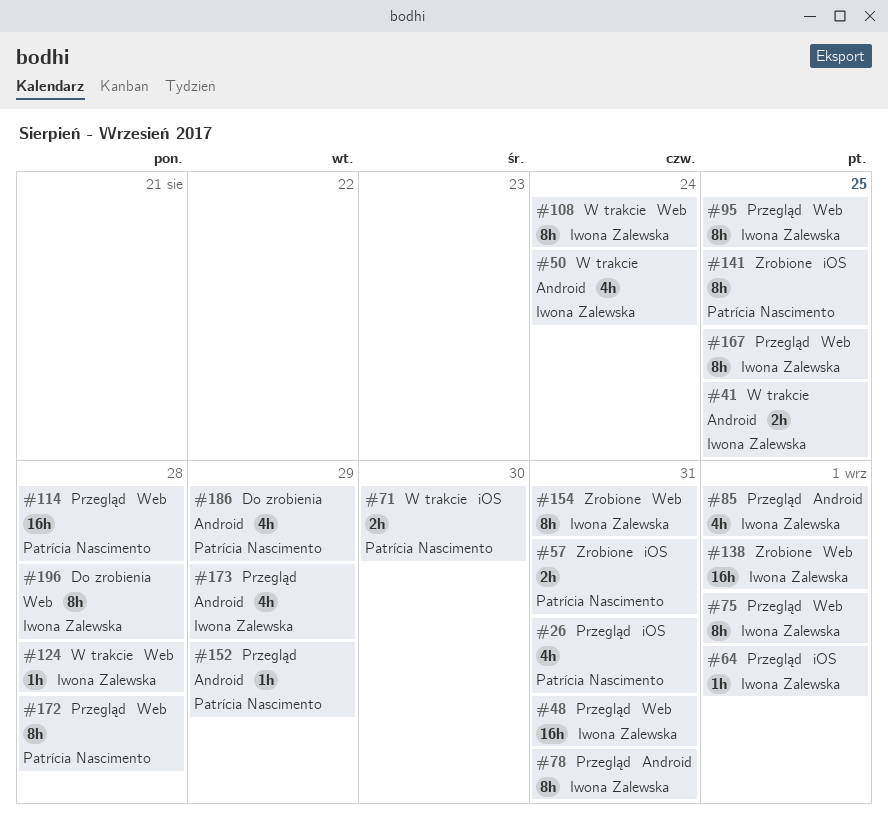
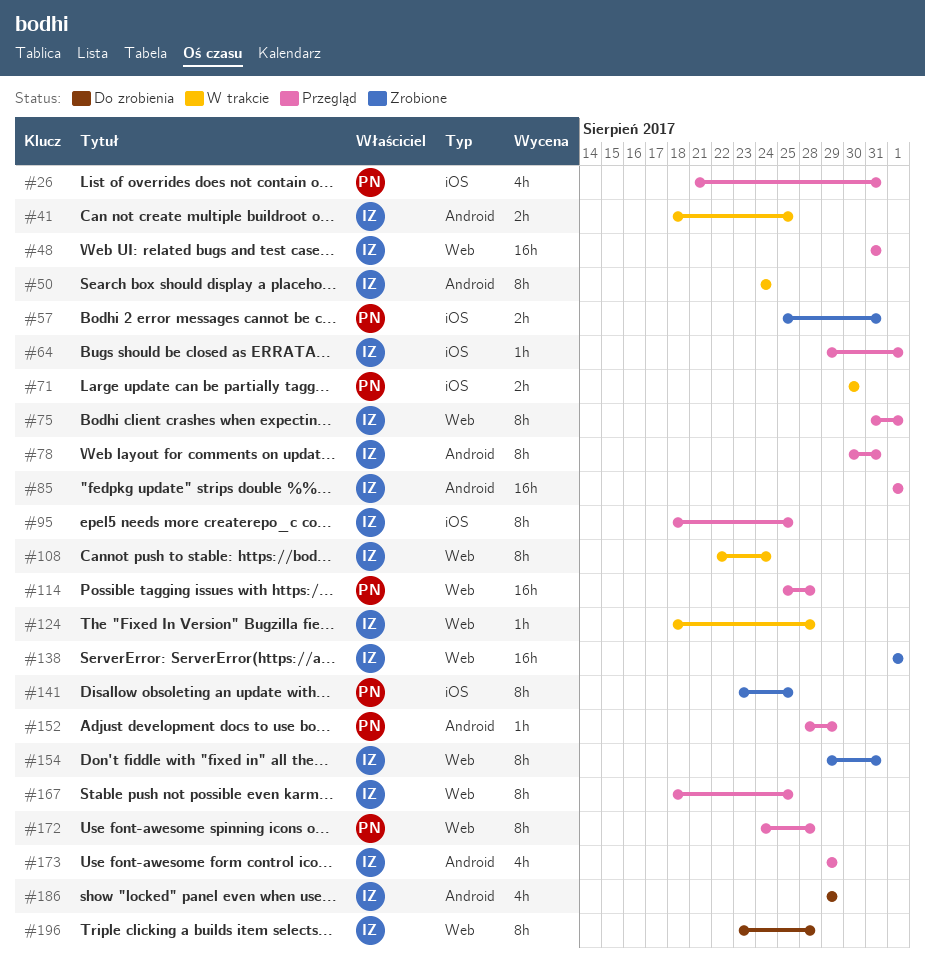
#50, estimate: 4h -> 8h
#85, estimate: 4h -> 16h
#95, label: Web -> iOS
#186, owner: Patrícia Nascimento -> Iwona Zalewska

